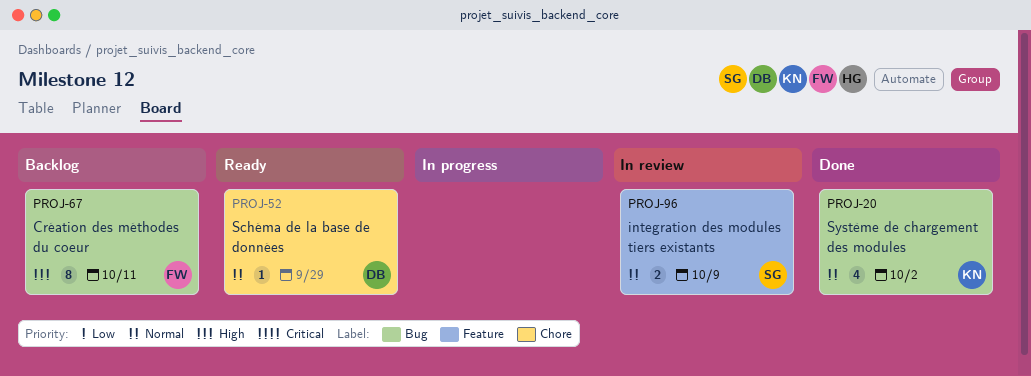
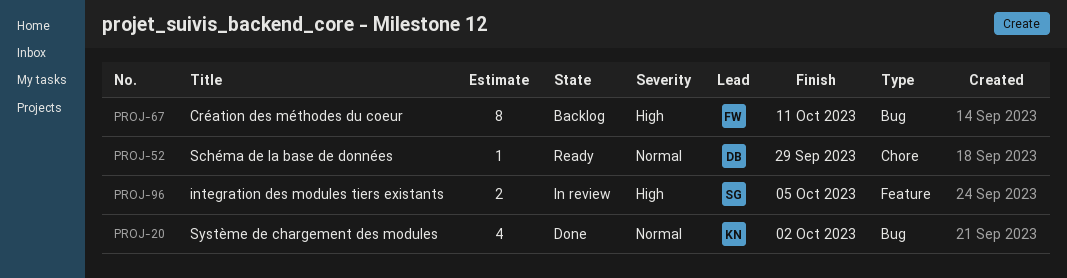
PROJ-96, priority: Normal -> High
PROJ-96, due: Oct 9 -> Oct 5

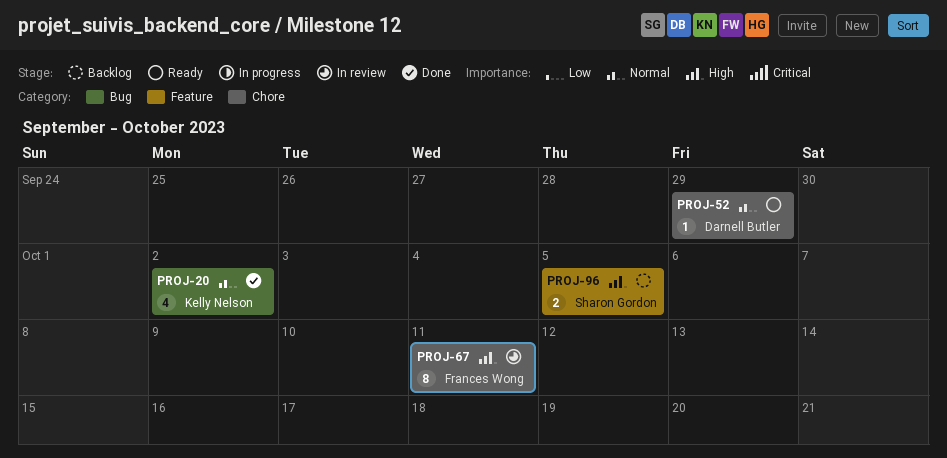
PROJ-67, status: Backlog -> In review
PROJ-67, label: Bug -> Chore
PROJ-96, status: In review -> Backlog

